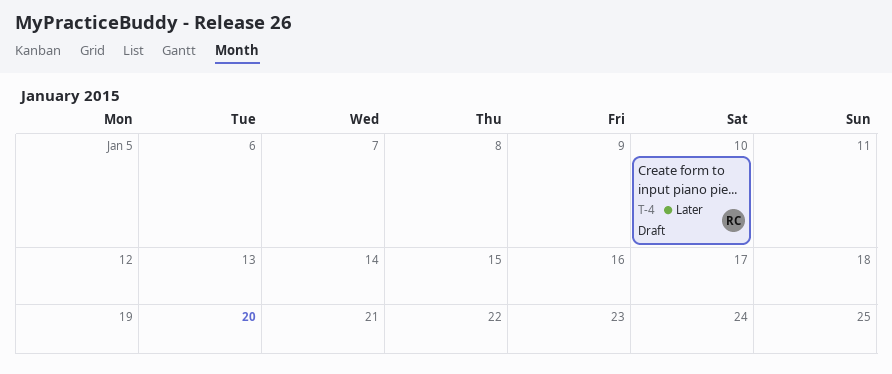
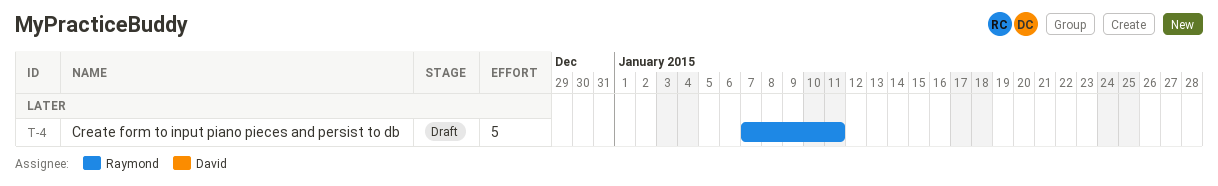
T-4, due: Jan 10 -> Jan 11

